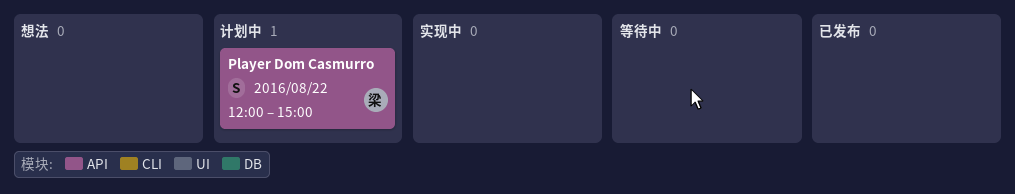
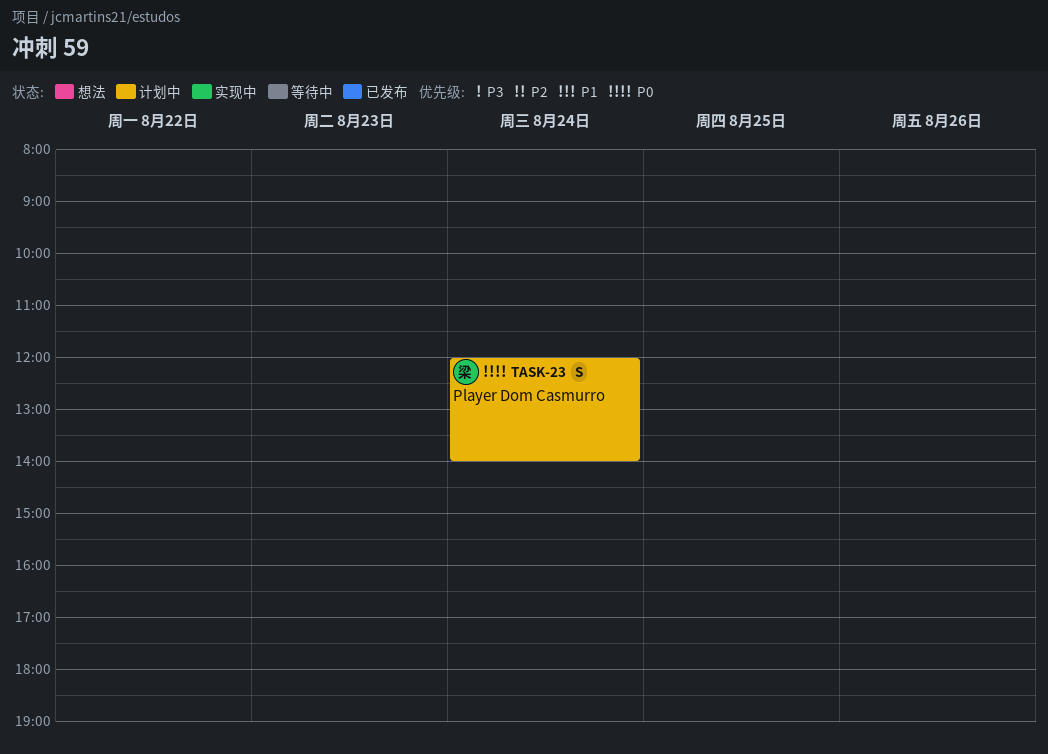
Player Dom Casmurro, day: Aug 22 -> Aug 24
Player Dom Casmurro, ends: 15:00 -> 14:00

